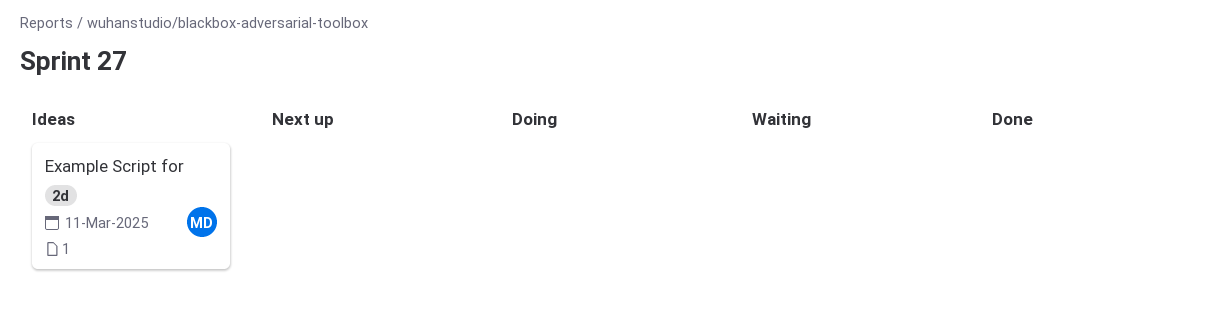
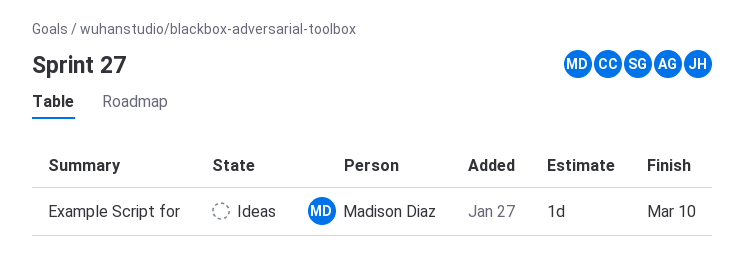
Example Script for, estimate: 2d -> 1d
Example Script for, due: Mar 11 -> Mar 10

